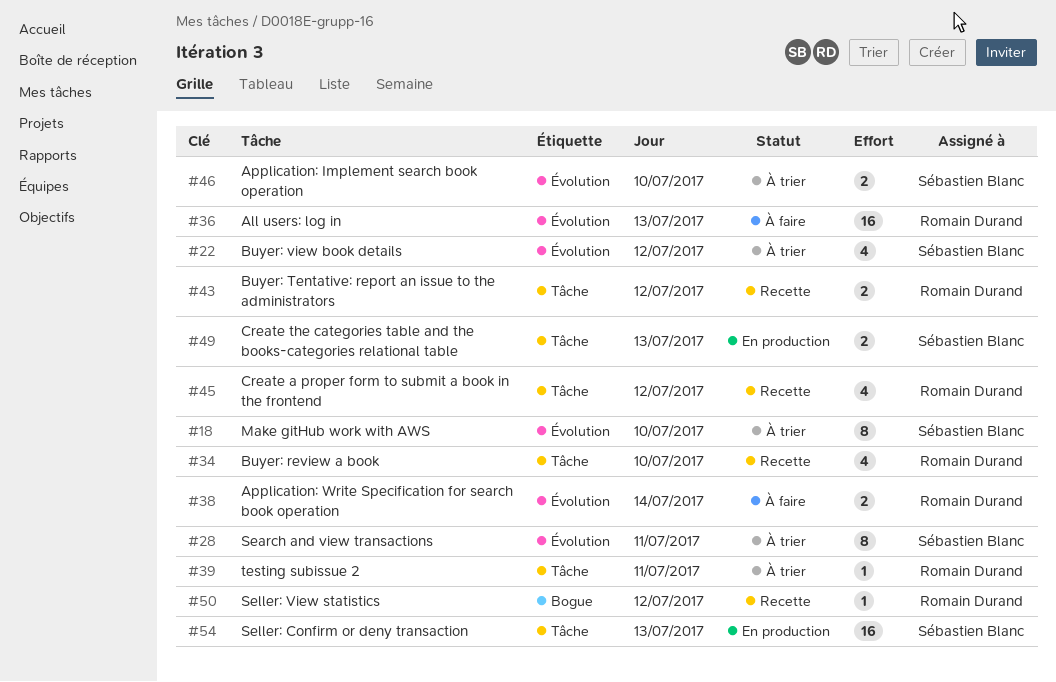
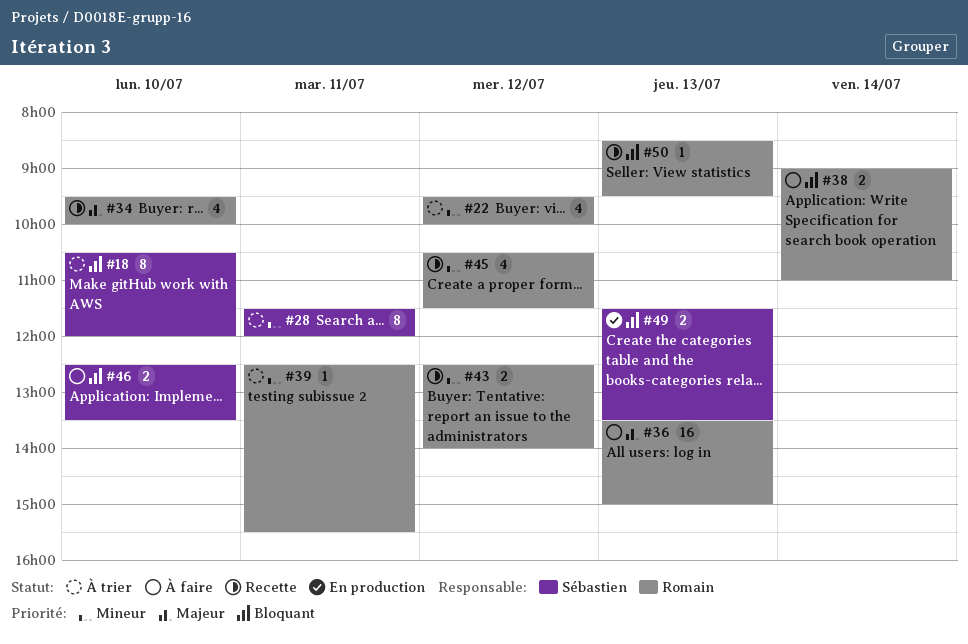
#22, owner: Sébastien Blanc -> Romain Durand
#46, status: À trier -> À faire
#50, day: Jul 12 -> Jul 13
#54: present -> none

